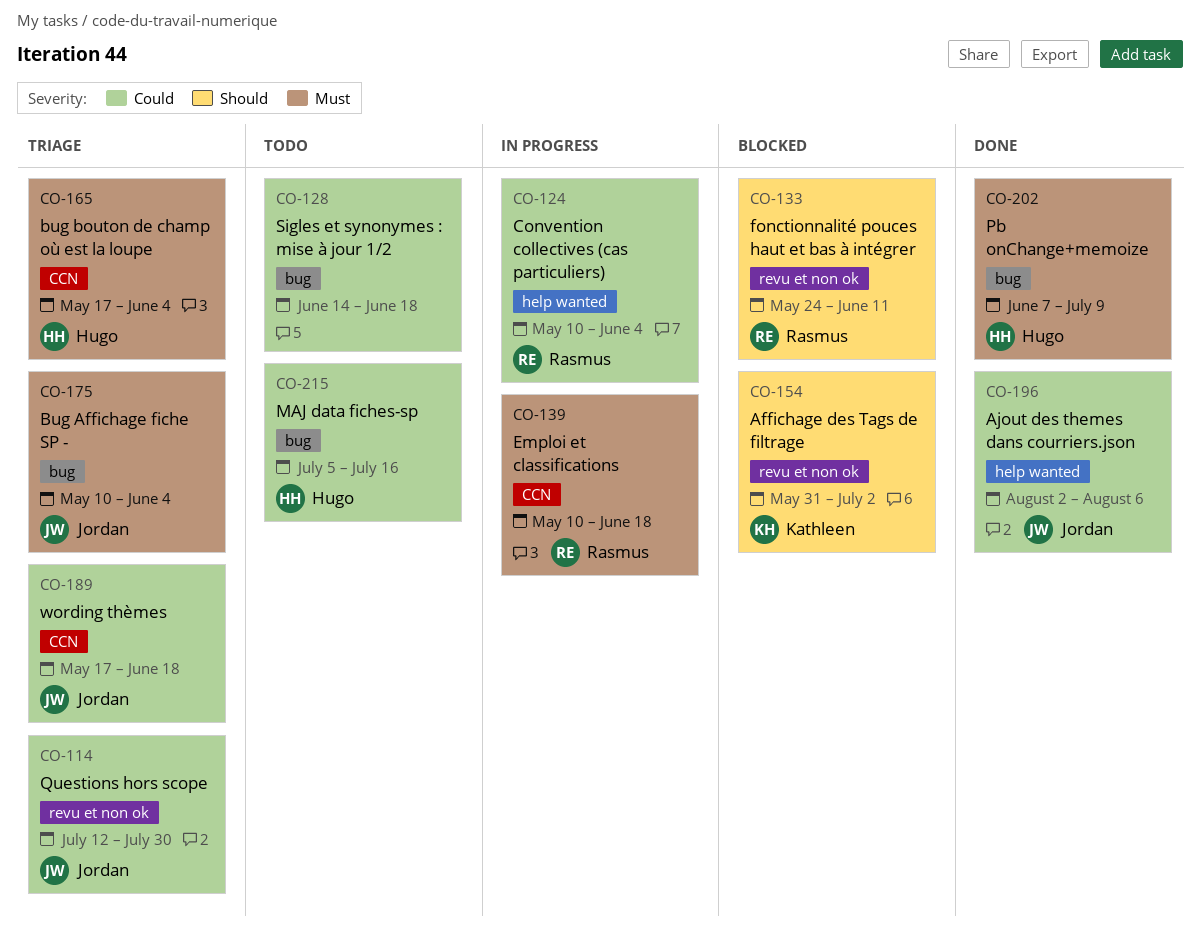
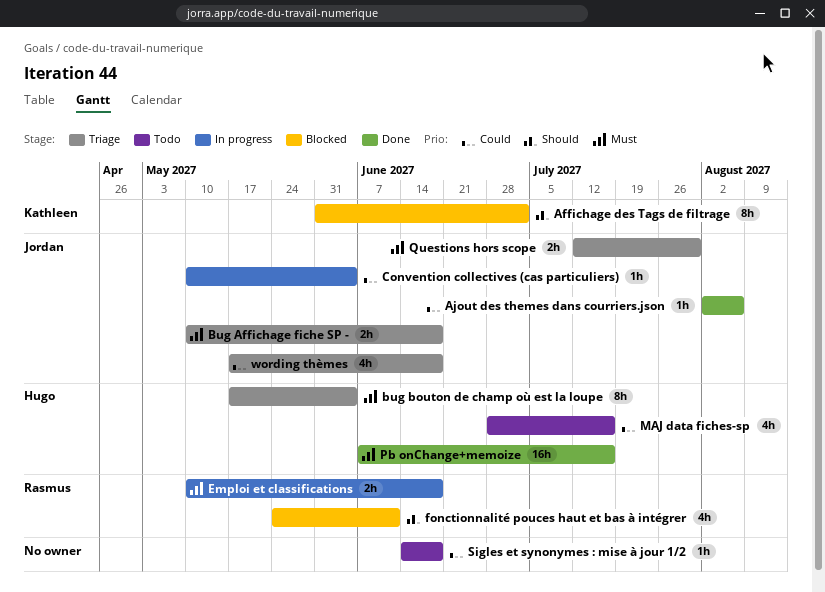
Bug Affichage fiche SP -, due: Jun 4 -> Jun 18
Convention collectives (cas particuliers), owner: Rasmus -> Jordan
MAJ data fiches-sp, start: Jul 5 -> Jun 28
Pb onChange+memoize, due: Jul 9 -> Jul 16
Questions hors scope, priority: Could -> Must

